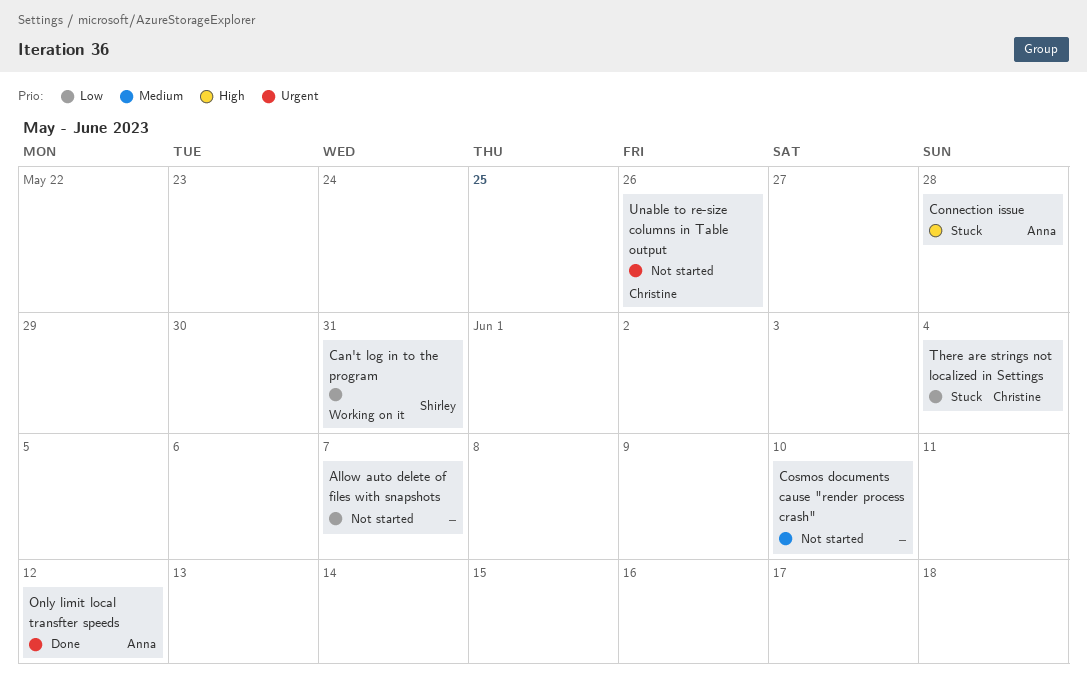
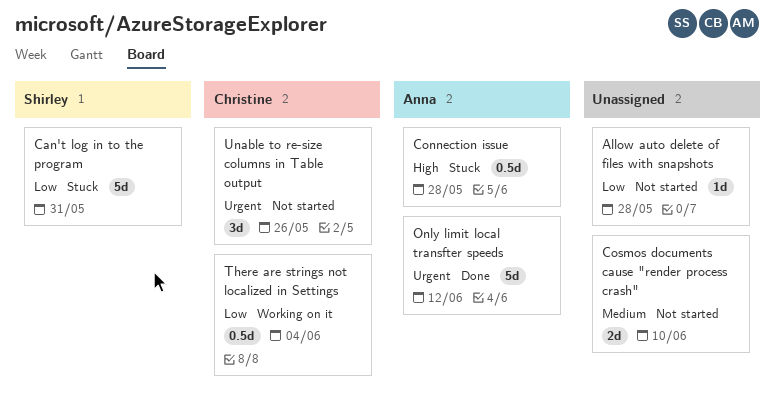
Allow auto delete of files with snapshots, due: Jun 7 -> May 28
Can't log in to the program, status: Working on it -> Stuck
There are strings not localized in Settings, status: Stuck -> Working on it

